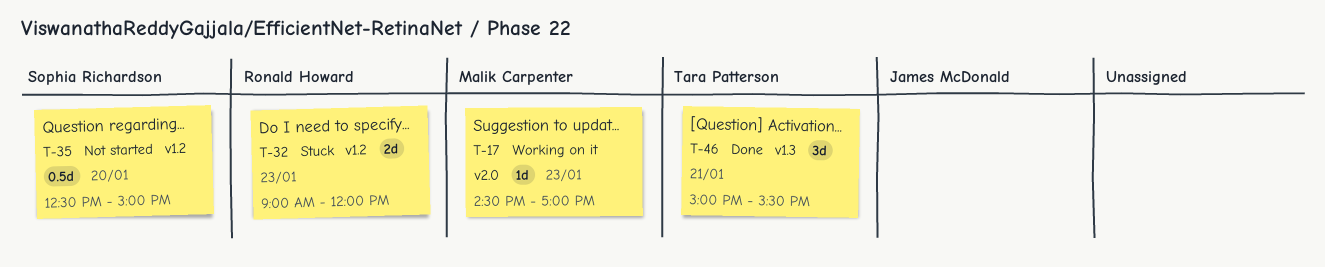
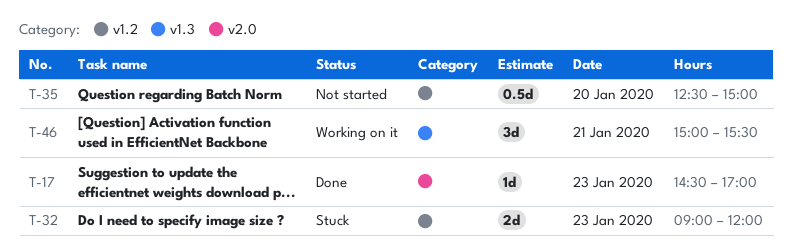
T-17, status: Working on it -> Done
T-46, status: Done -> Working on it

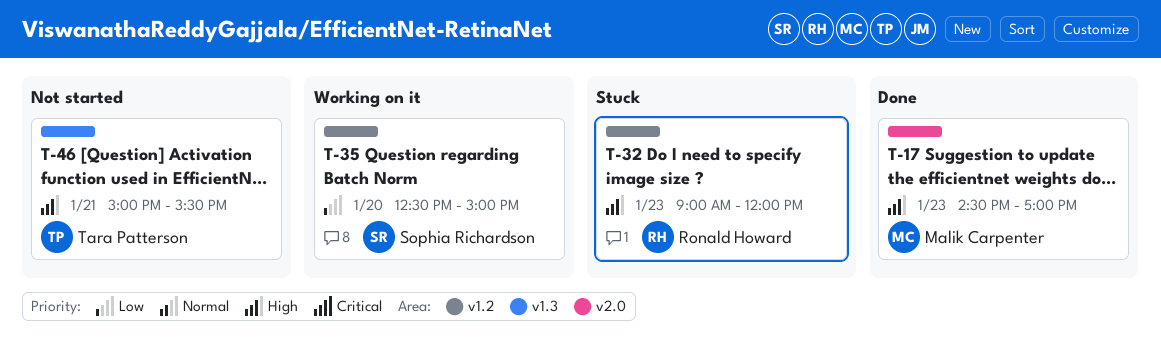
T-35, status: Not started -> Working on it
T-46, status: Working on it -> Not started

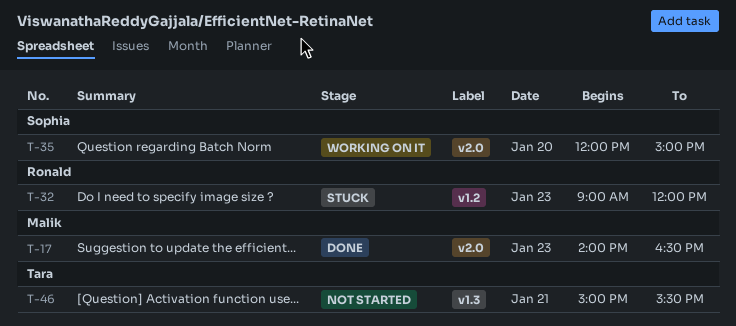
T-17, begins: 14:30 -> 14:00
T-17, ends: 17:00 -> 16:30
T-35, label: v1.2 -> v2.0
T-35, begins: 12:30 -> 12:00

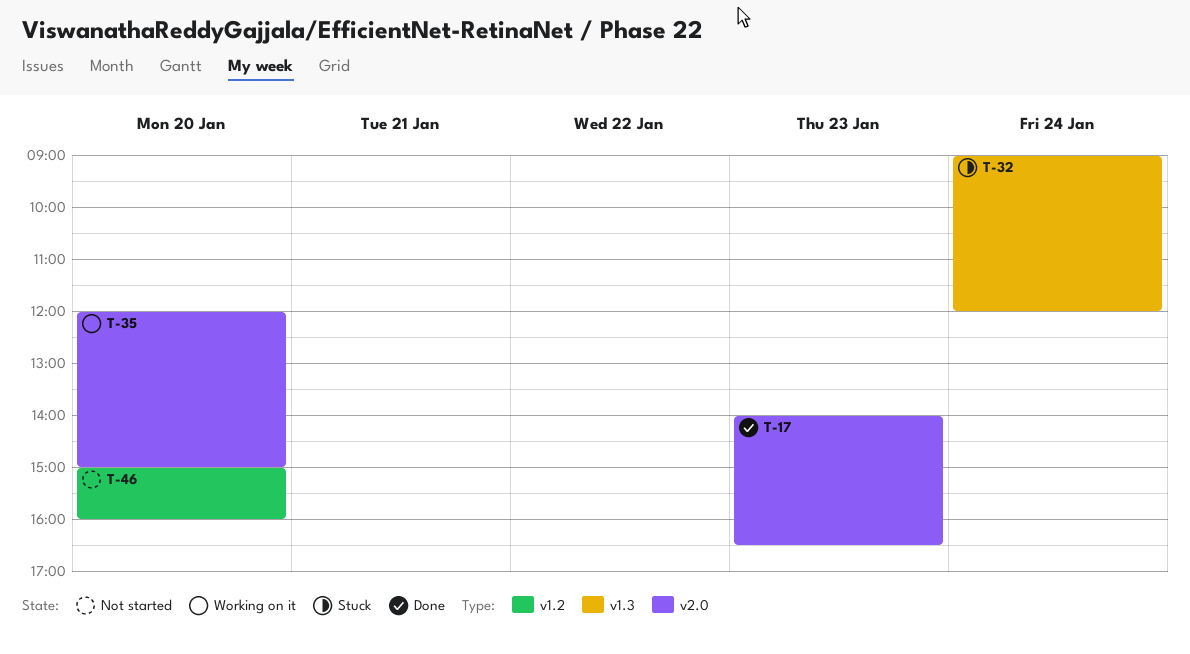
T-32, label: v1.2 -> v1.3
T-32, day: Jan 23 -> Jan 24
T-46, label: v1.3 -> v1.2
T-46, day: Jan 21 -> Jan 20
T-46, ends: 15:30 -> 16:00

